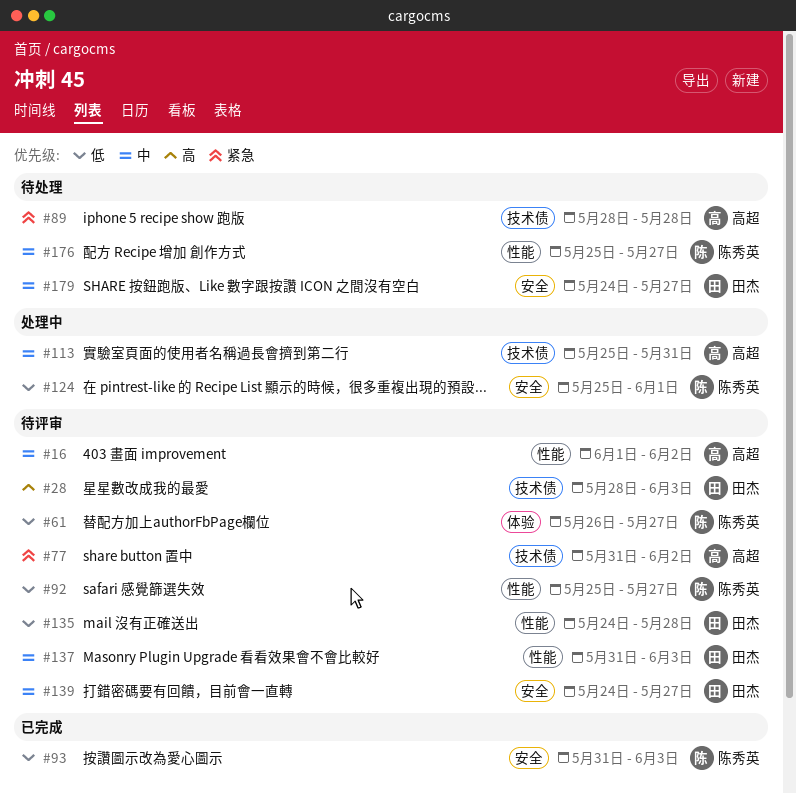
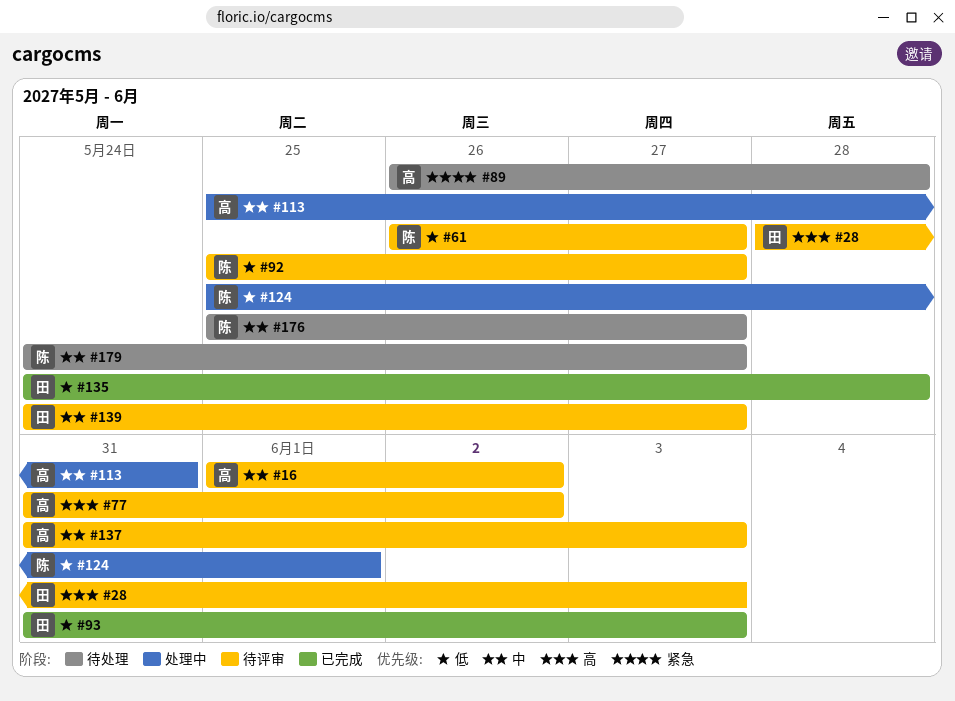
#77, priority: 紧急 -> 高
#89, start: May 28 -> May 26
#93, owner: 陈秀英 -> 田杰
#135, status: 待评审 -> 已完成
#137, owner: 田杰 -> 高超
#179, owner: 田杰 -> 陈秀英

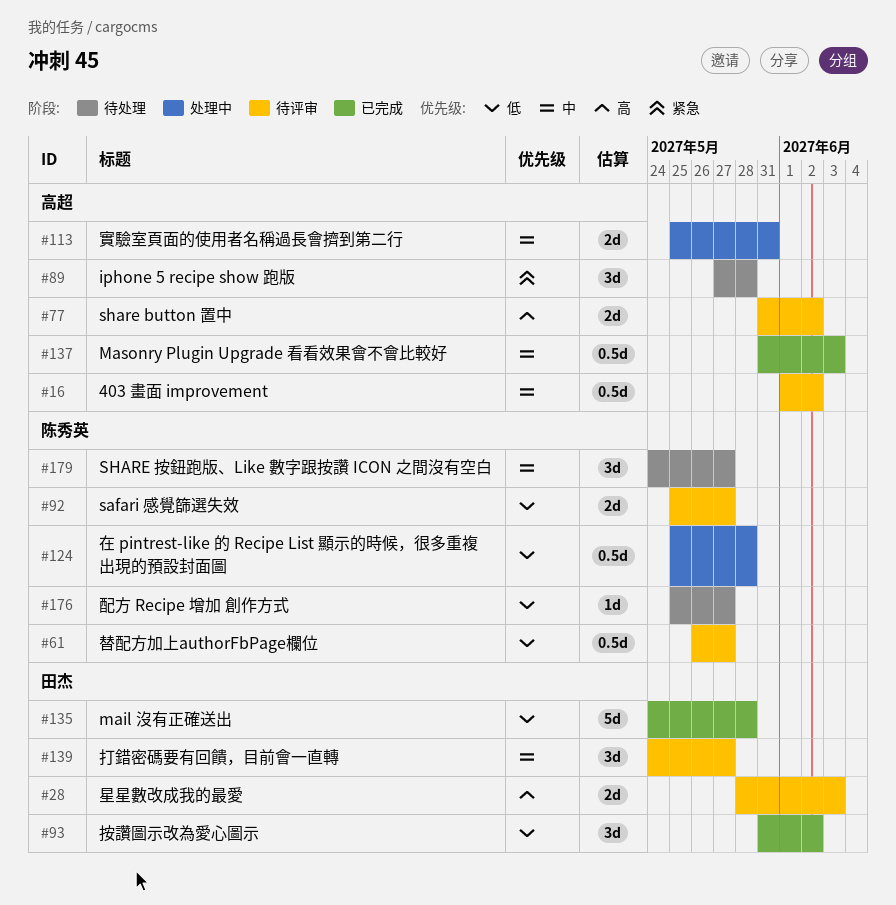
#89, start: May 26 -> May 27
#93, due: Jun 3 -> Jun 2
#124, due: Jun 1 -> May 28
#137, status: 待评审 -> 已完成
#176, priority: 中 -> 低

